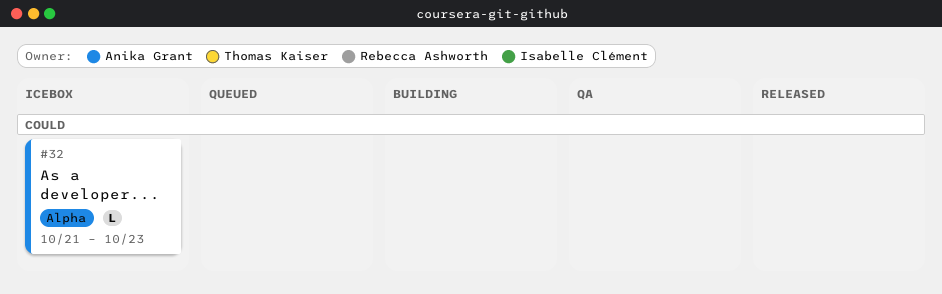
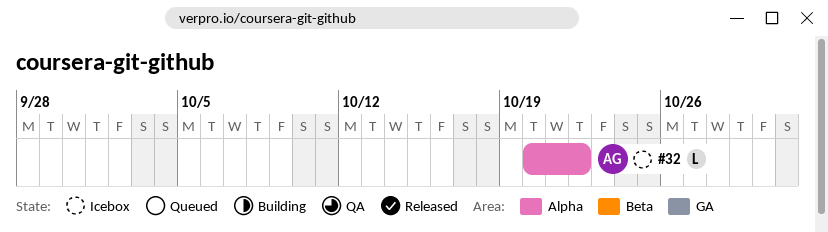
#32, start: Oct 21 -> Oct 20
#32, due: Oct 23 -> Oct 22

